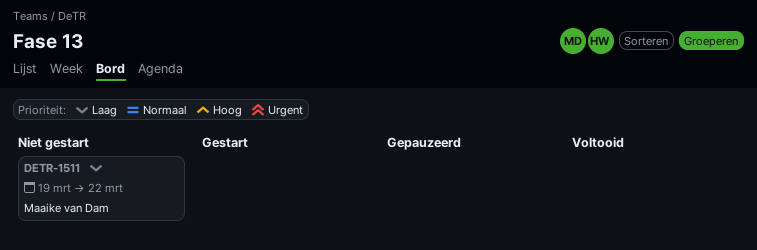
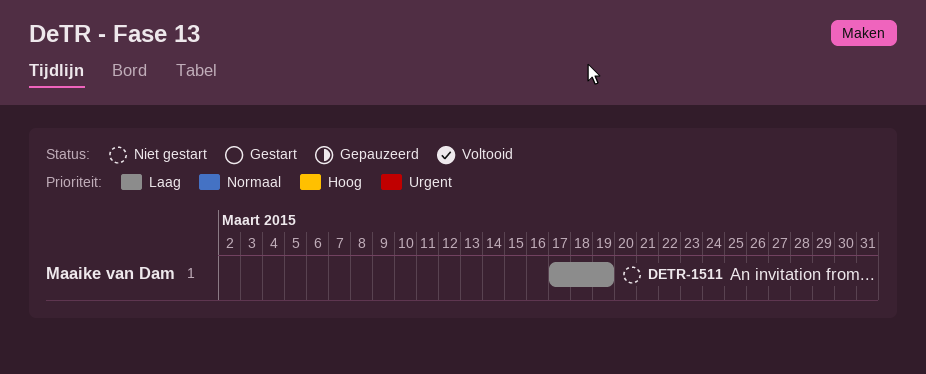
DETR-1511, start: Mar 19 -> Mar 17
DETR-1511, due: Mar 22 -> Mar 19

